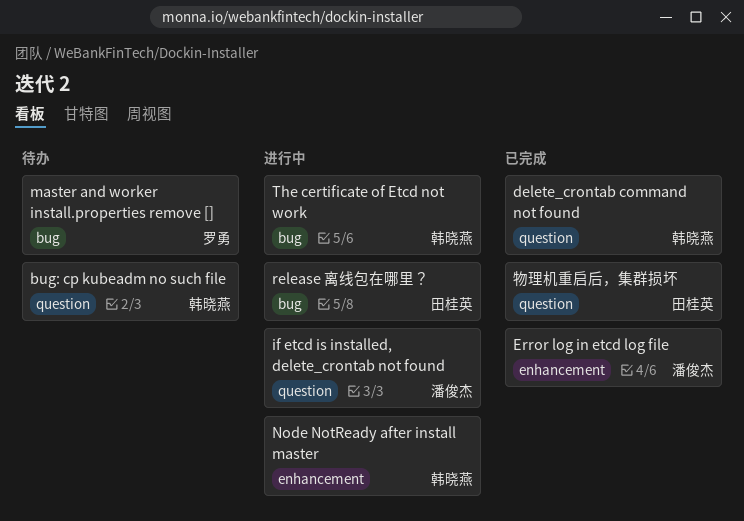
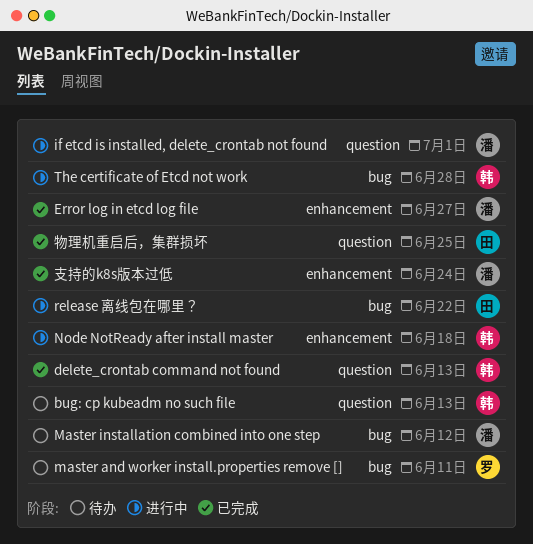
Master installation combined into one step: none -> present
支持的k8s版本过低: none -> present

